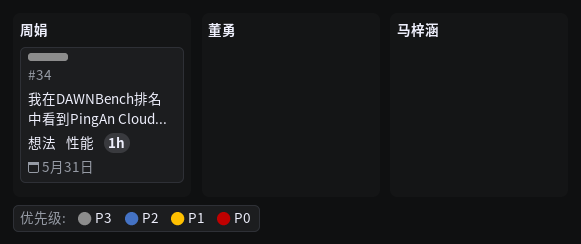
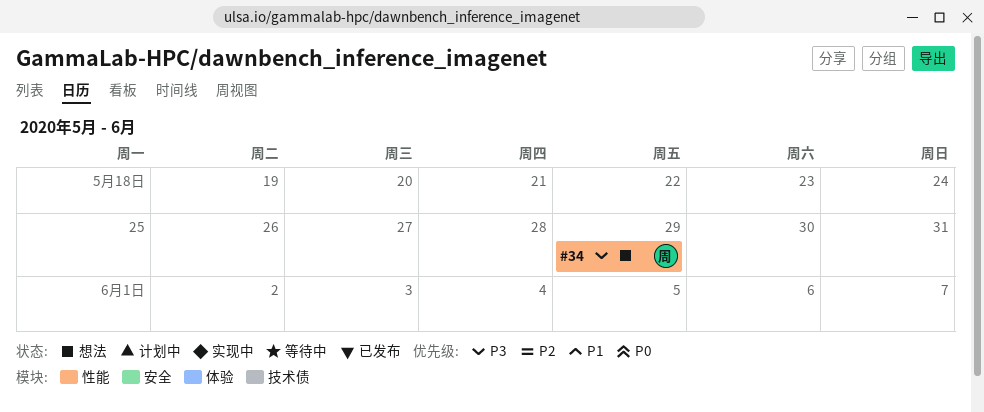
#34, due: May 31 -> May 29

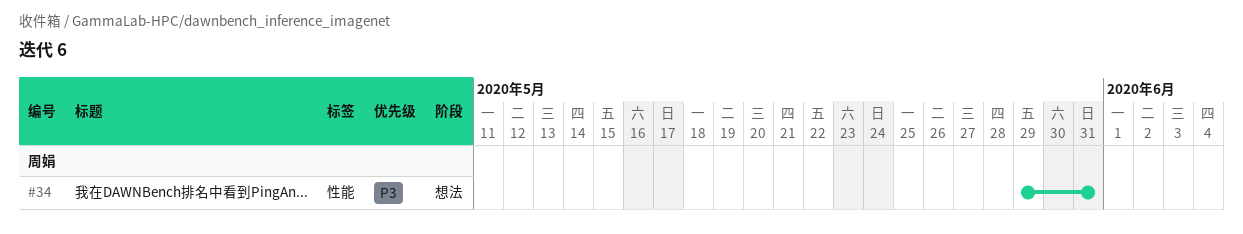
#34, due: May 29 -> May 31

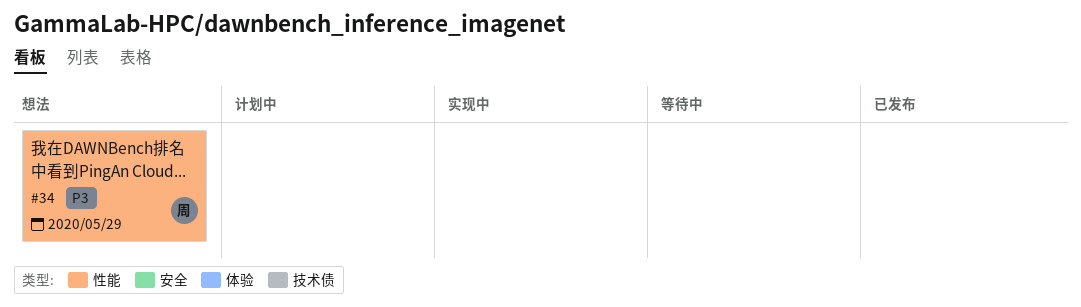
#34, due: May 31 -> May 29

